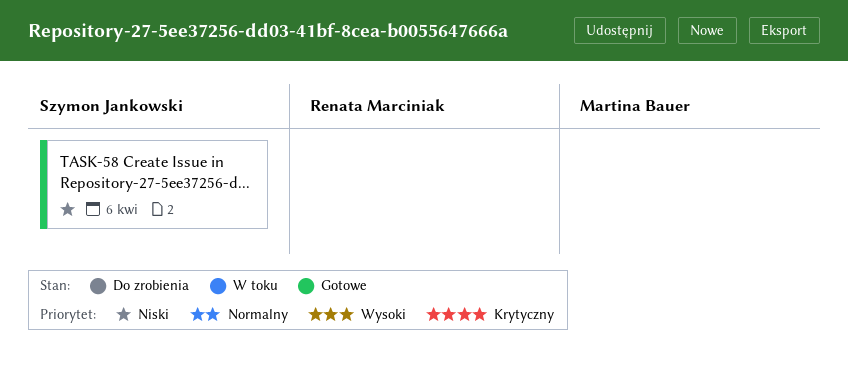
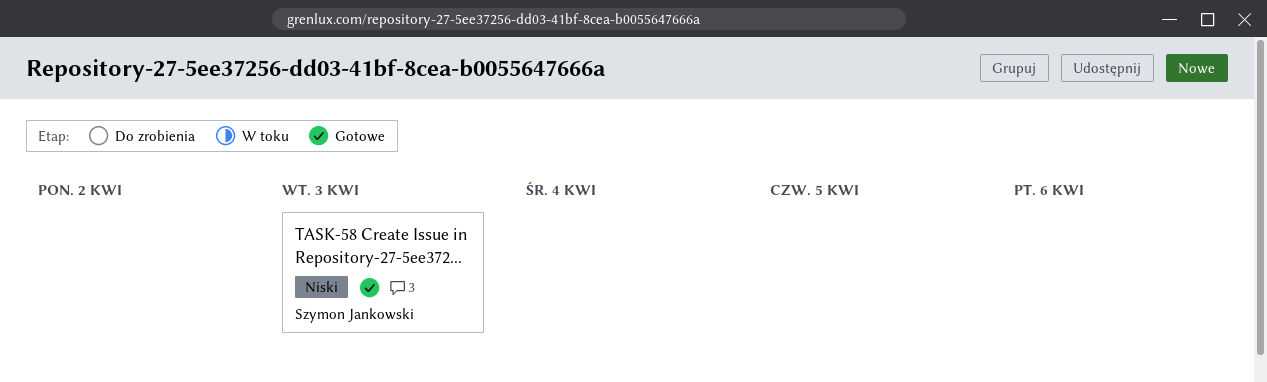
TASK-58, due: Apr 6 -> Apr 3

